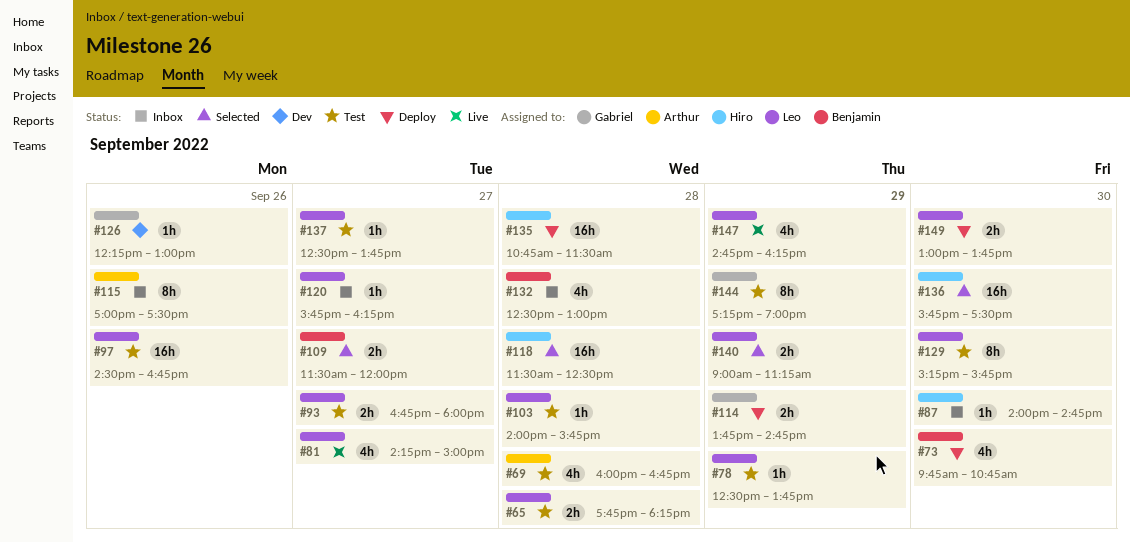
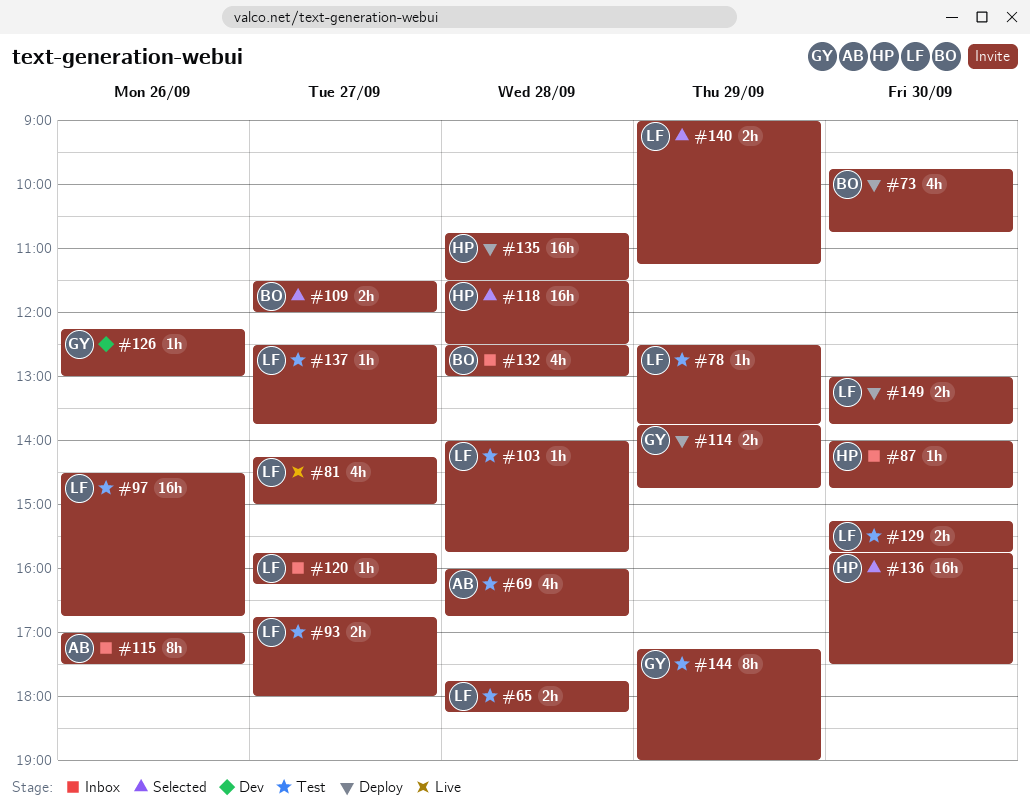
#129, estimate: 8h -> 2h
#147: present -> none

